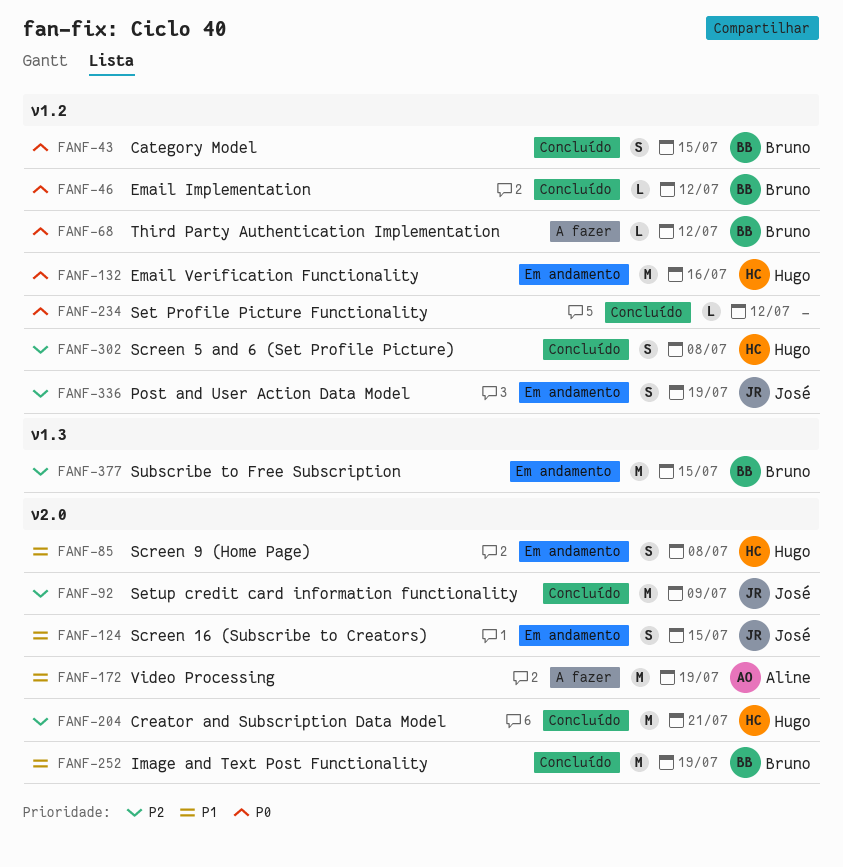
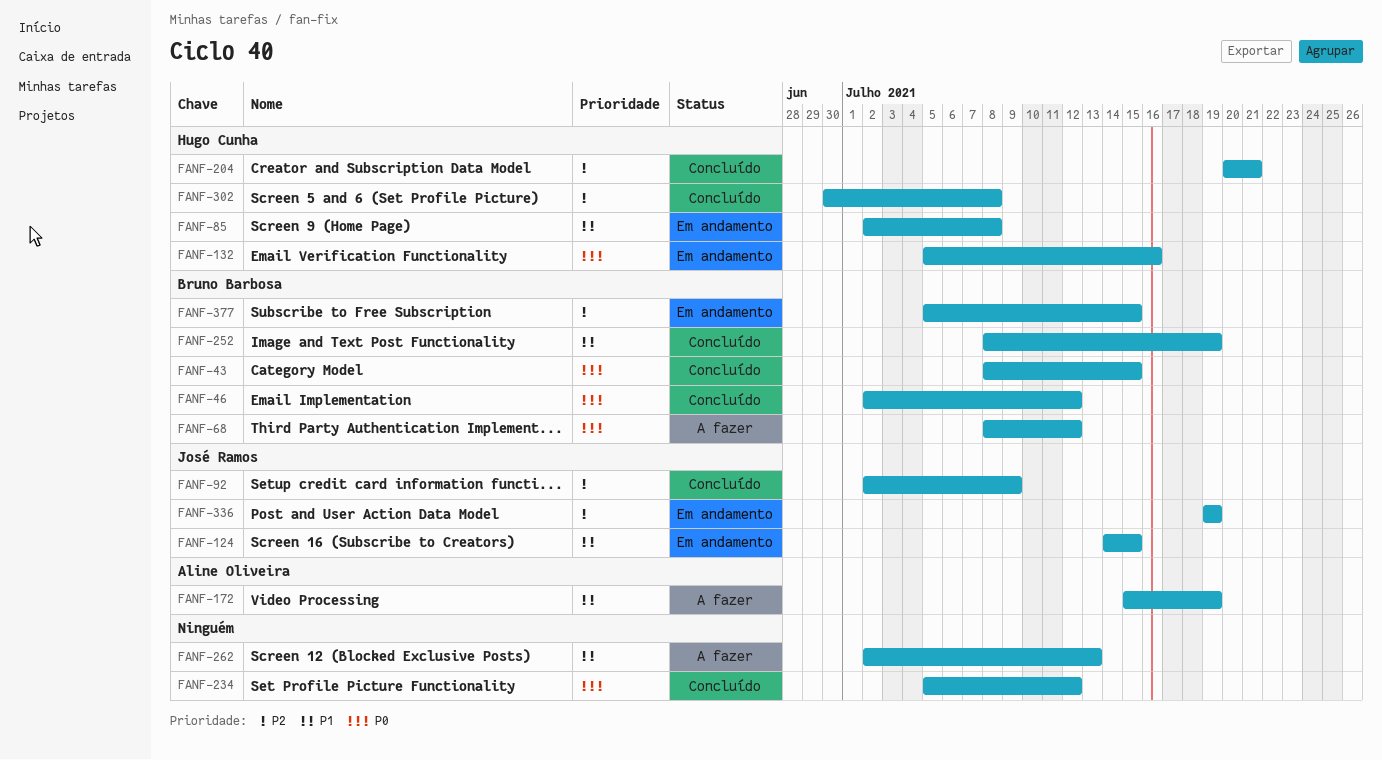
FANF-262: none -> present

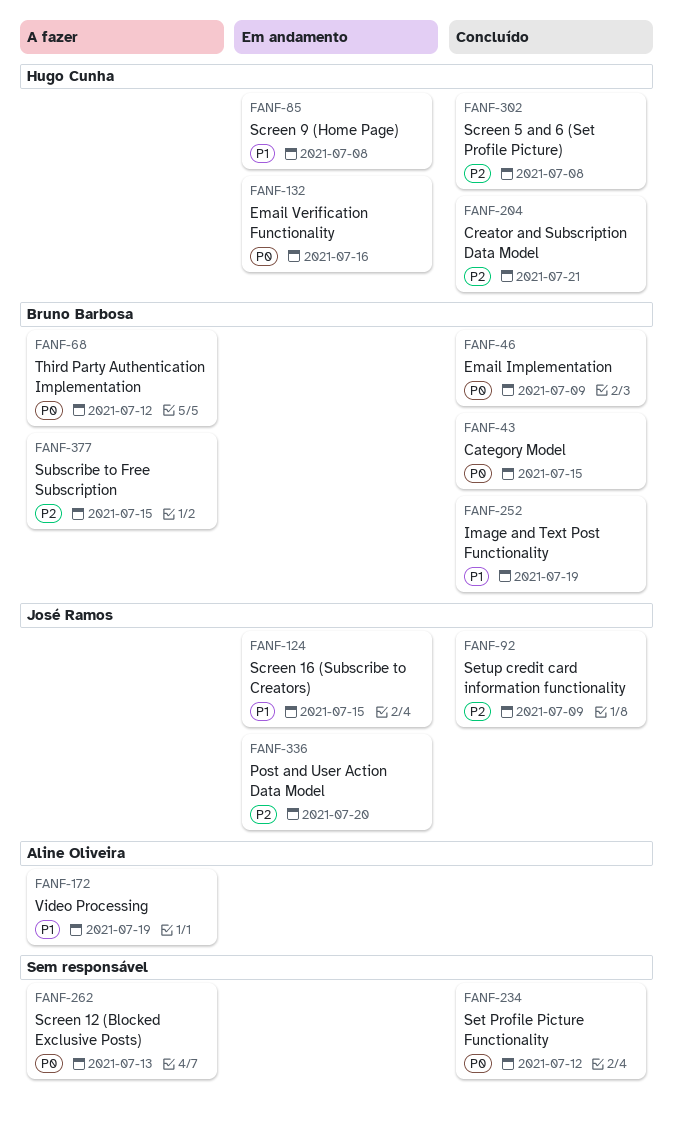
FANF-46, due: Jul 12 -> Jul 9
FANF-262, priority: P1 -> P0
FANF-336, due: Jul 19 -> Jul 20
FANF-377, status: Em andamento -> A fazer

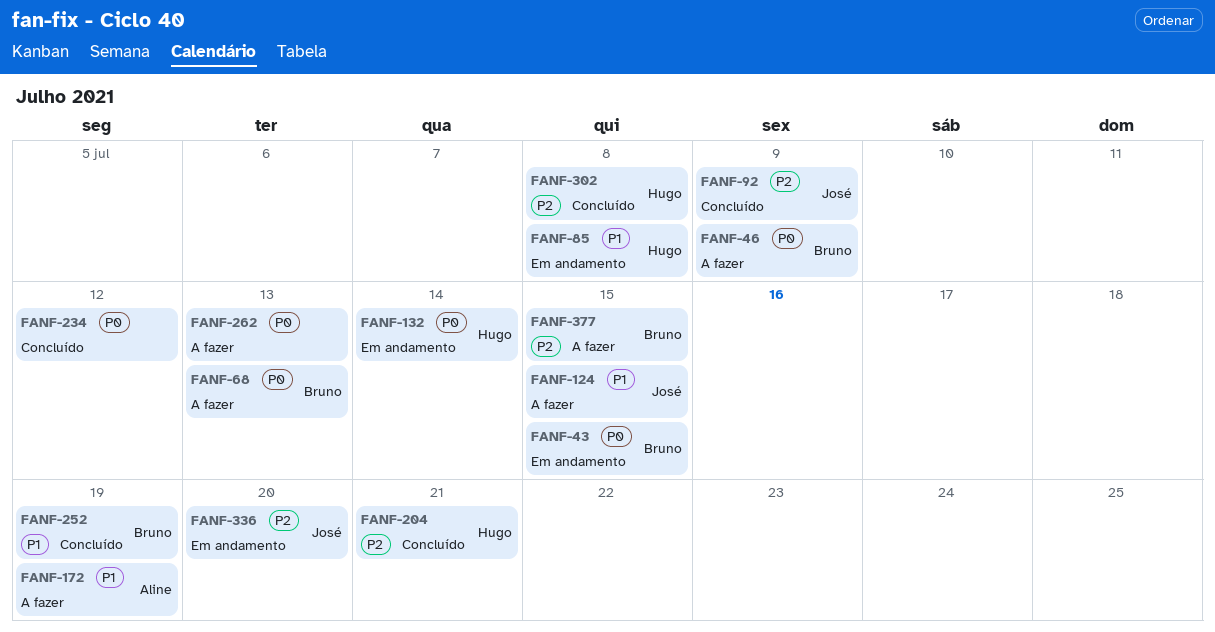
FANF-43, status: Concluído -> Em andamento
FANF-46, status: Concluído -> A fazer
FANF-68, due: Jul 12 -> Jul 13
FANF-124, status: Em andamento -> A fazer
FANF-132, due: Jul 16 -> Jul 14

